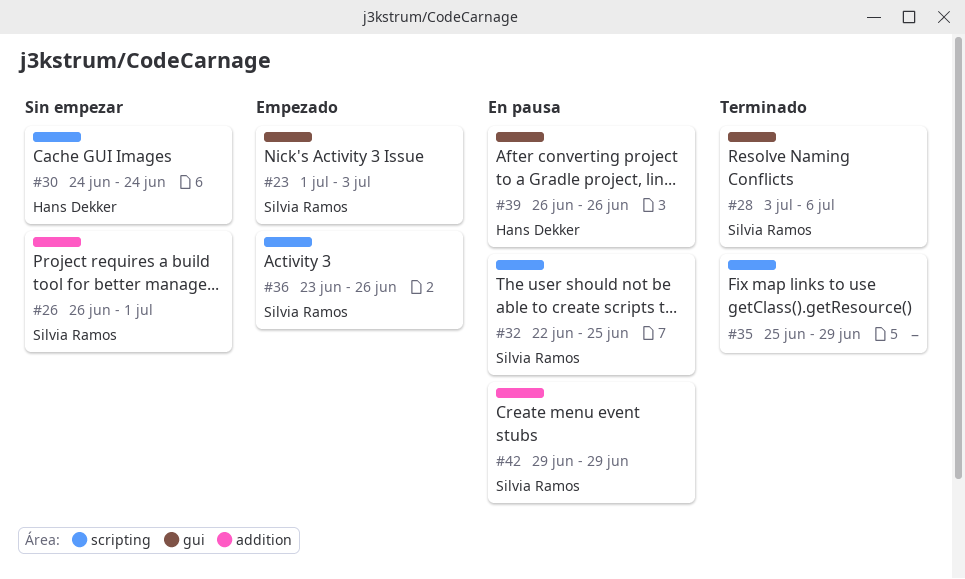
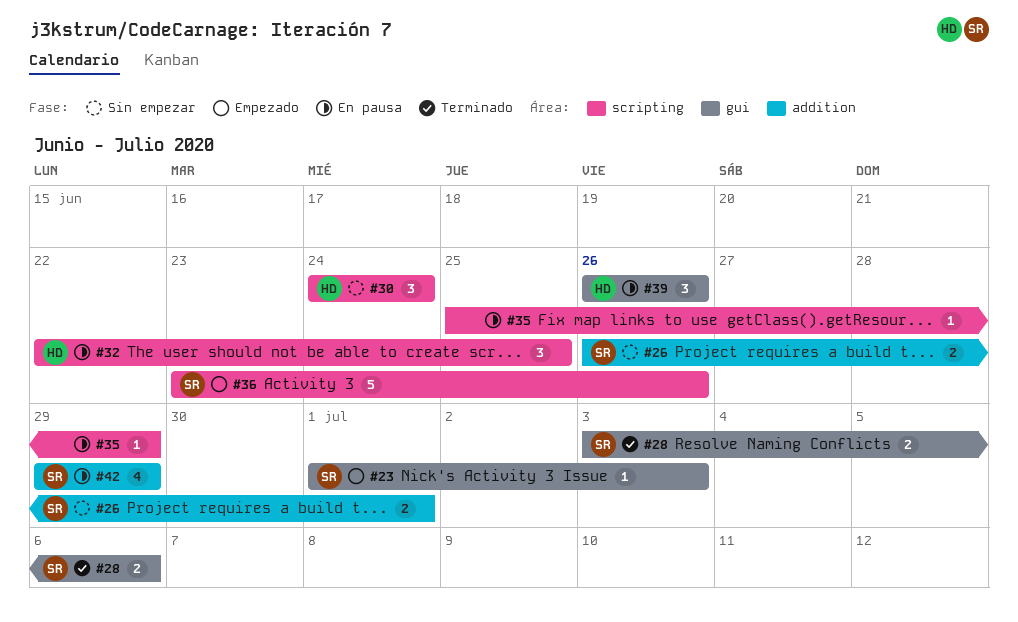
#32, owner: Silvia Ramos -> Hans Dekker
#35, status: Terminado -> En pausa

